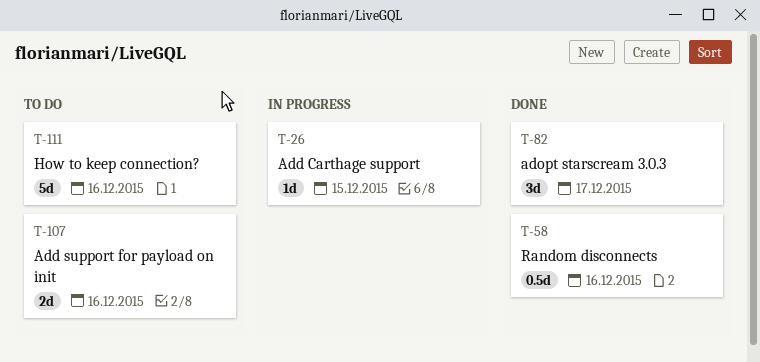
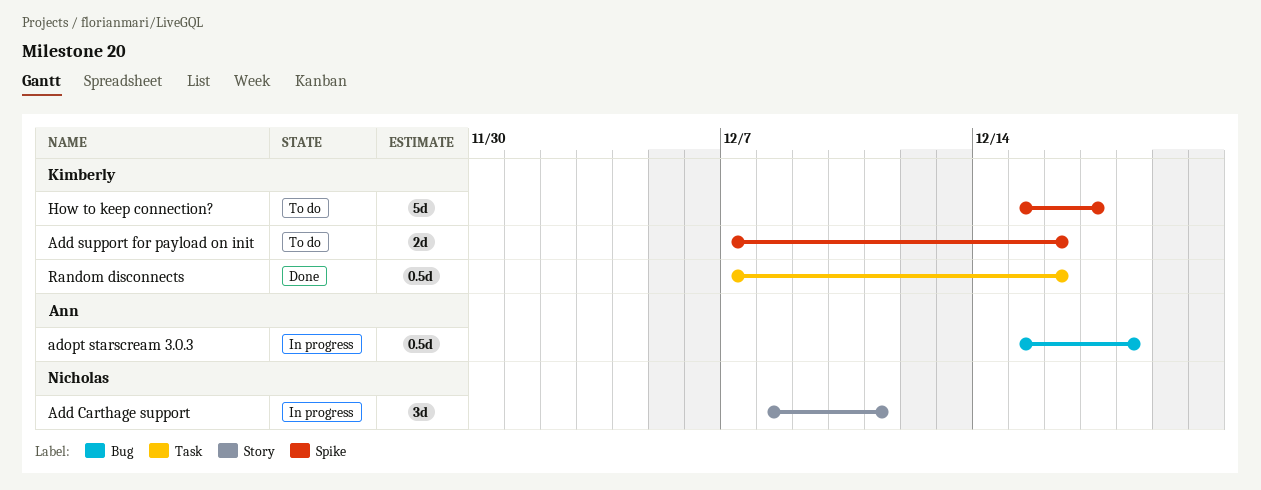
Add Carthage support, estimate: 1d -> 3d
Add Carthage support, due: Dec 15 -> Dec 11
adopt starscream 3.0.3, status: Done -> In progress
adopt starscream 3.0.3, estimate: 3d -> 0.5d
adopt starscream 3.0.3, due: Dec 17 -> Dec 18
How to keep connection?, due: Dec 16 -> Dec 17

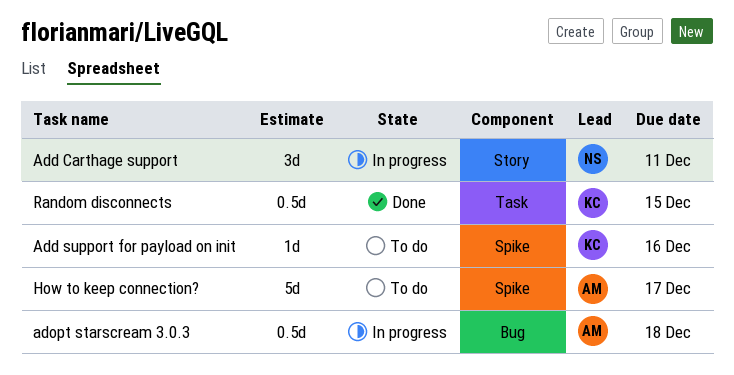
Add support for payload on init, estimate: 2d -> 1d
How to keep connection?, owner: Kimberly -> Ann
Random disconnects, due: Dec 16 -> Dec 15

